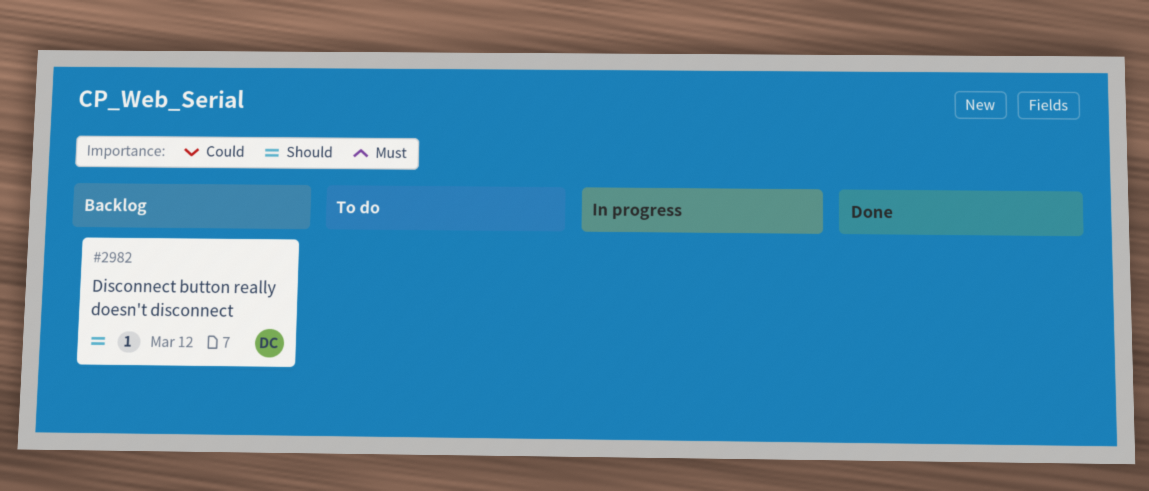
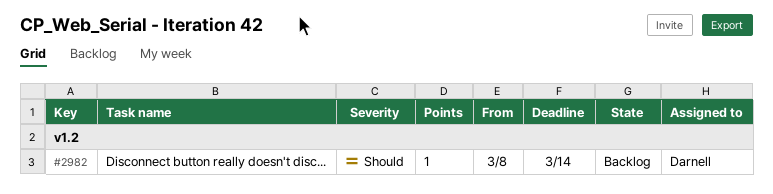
#2982, due: Mar 12 -> Mar 14

